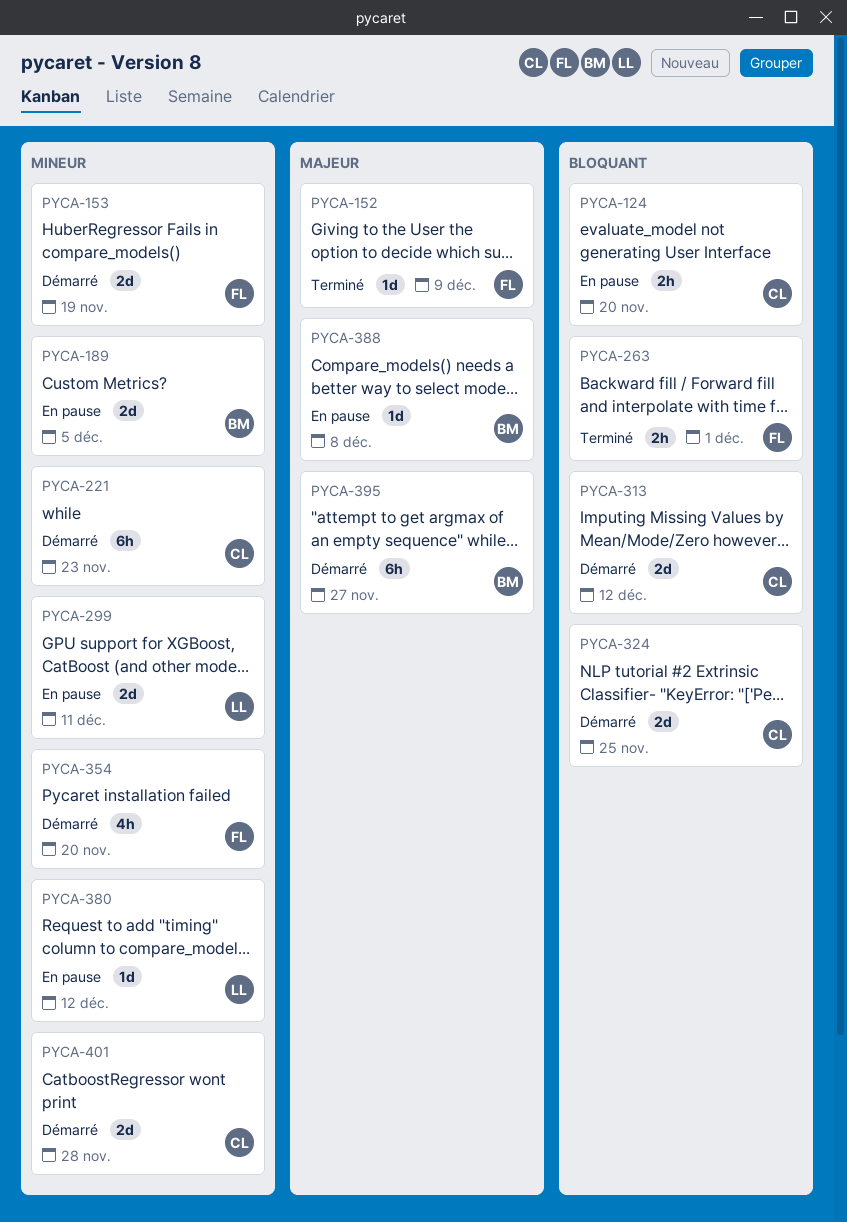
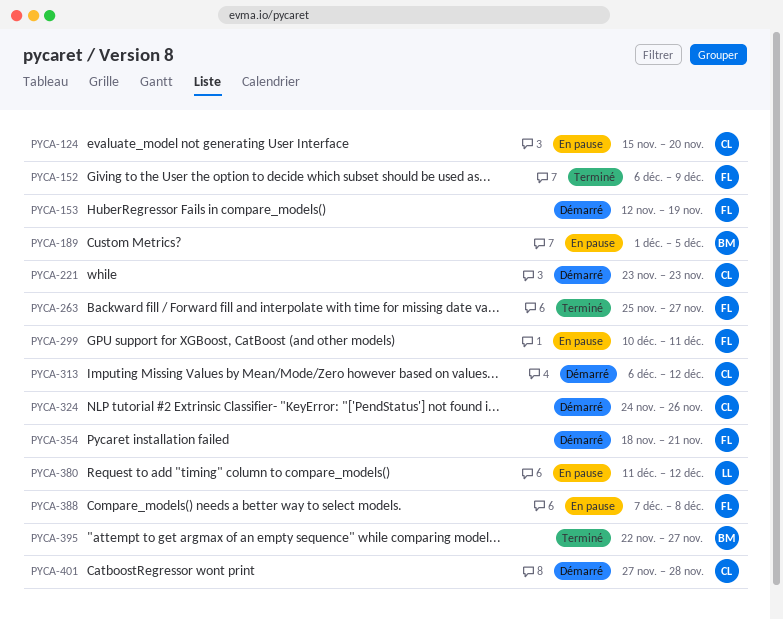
PYCA-263, due: Dec 1 -> Nov 27
PYCA-299, owner: LL -> FL
PYCA-324, due: Nov 25 -> Nov 26
PYCA-354, due: Nov 20 -> Nov 21
PYCA-388, owner: BM -> FL
PYCA-395, status: Démarré -> Terminé

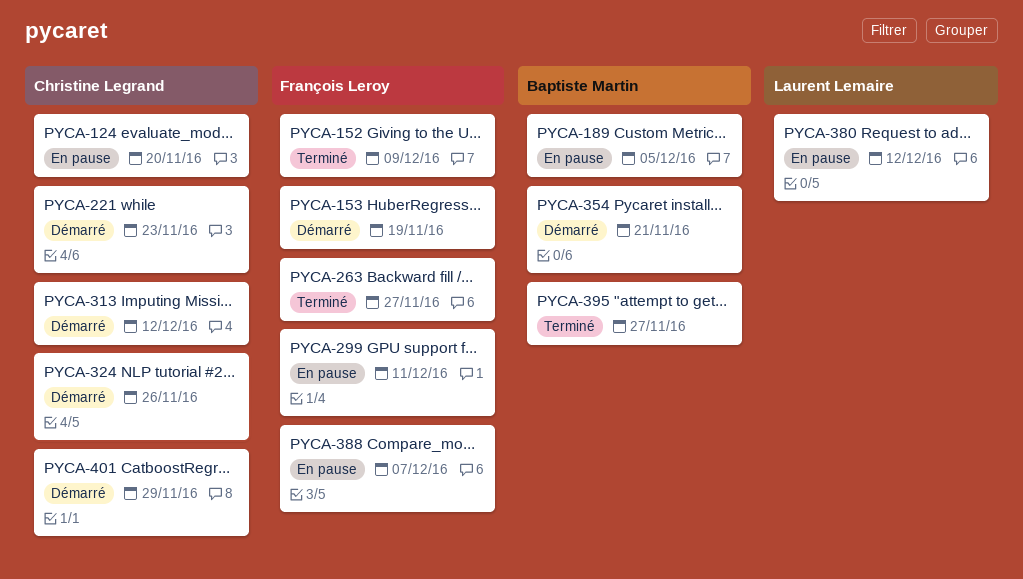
PYCA-354, owner: François Leroy -> Baptiste Martin
PYCA-388, due: Dec 8 -> Dec 7
PYCA-401, due: Nov 28 -> Nov 29

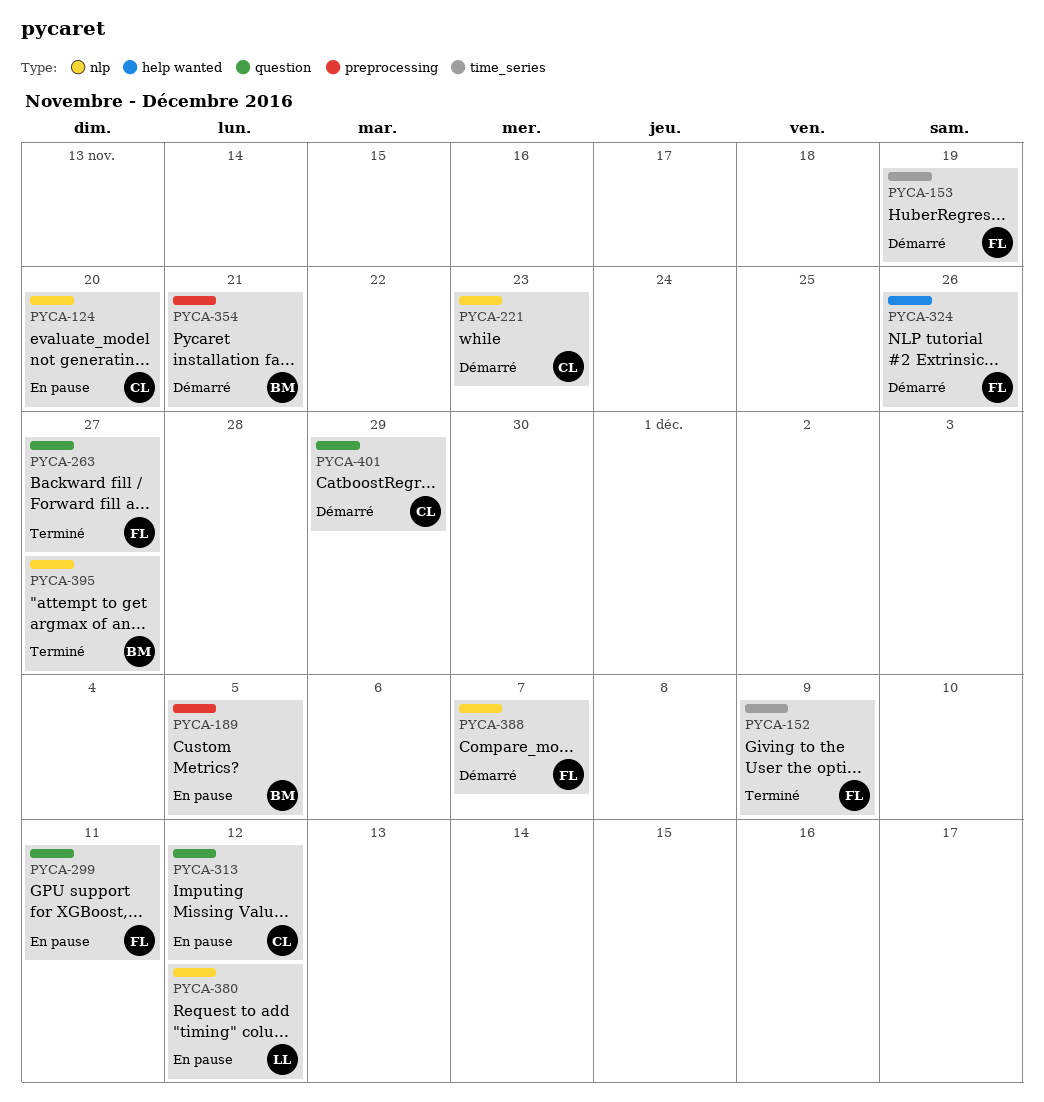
PYCA-313, status: Démarré -> En pause
PYCA-324, owner: Christine Legrand -> François Leroy
PYCA-388, status: En pause -> Démarré

